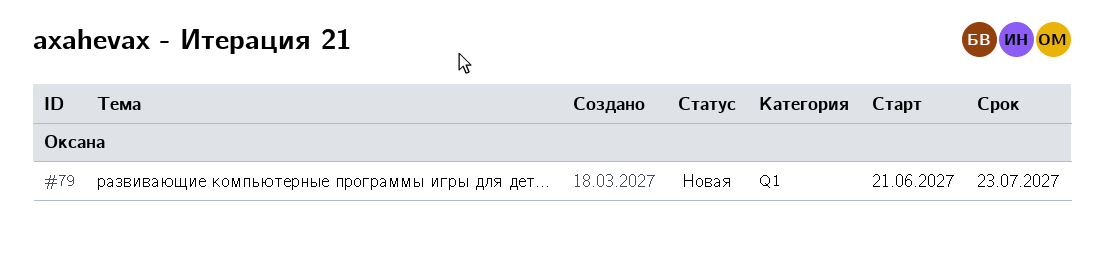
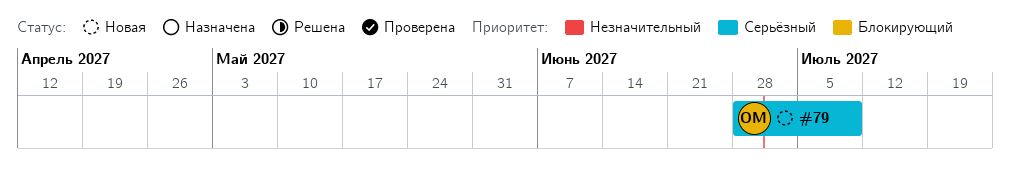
#79, start: Jun 21 -> Jun 28
#79, due: Jul 23 -> Jul 9

